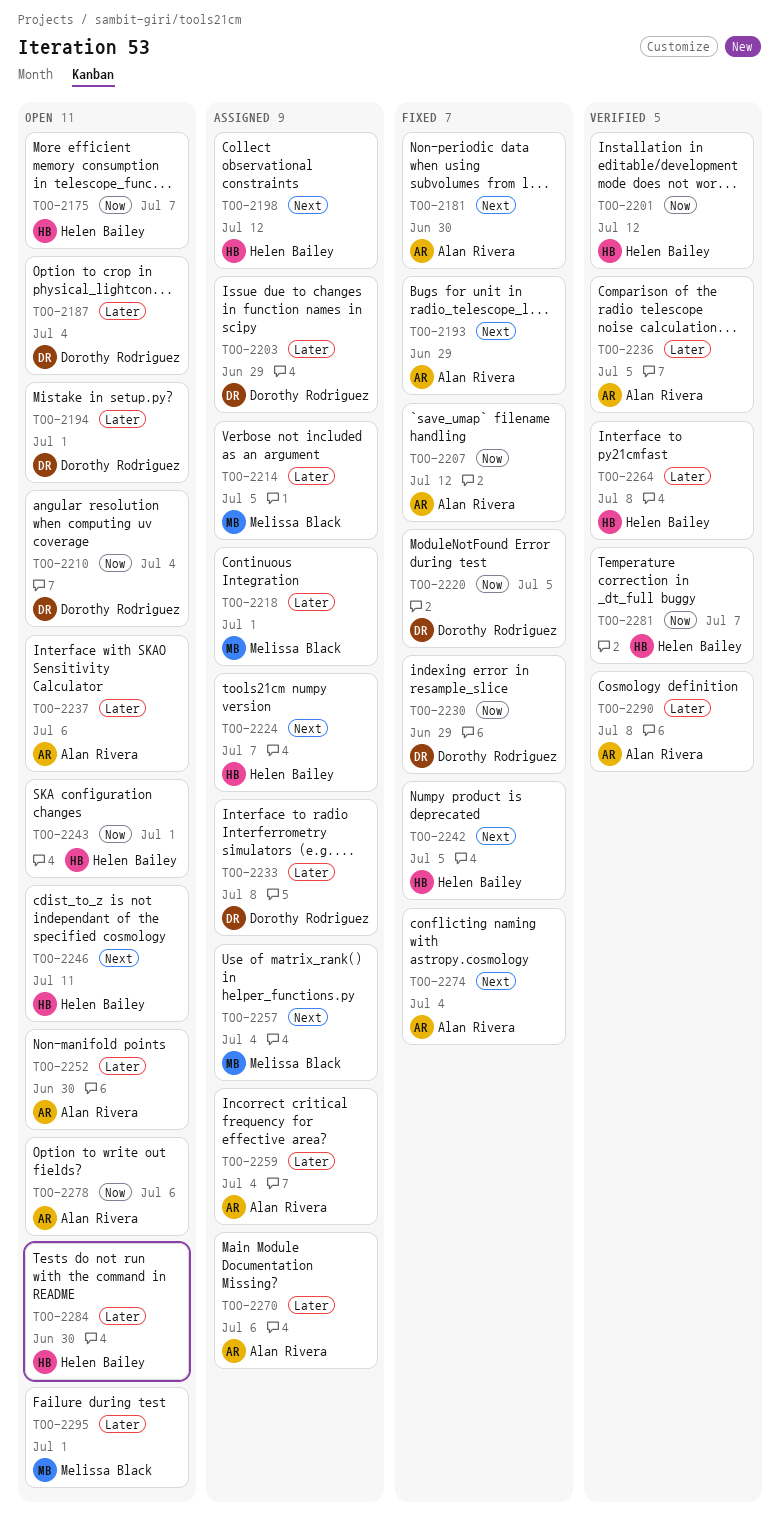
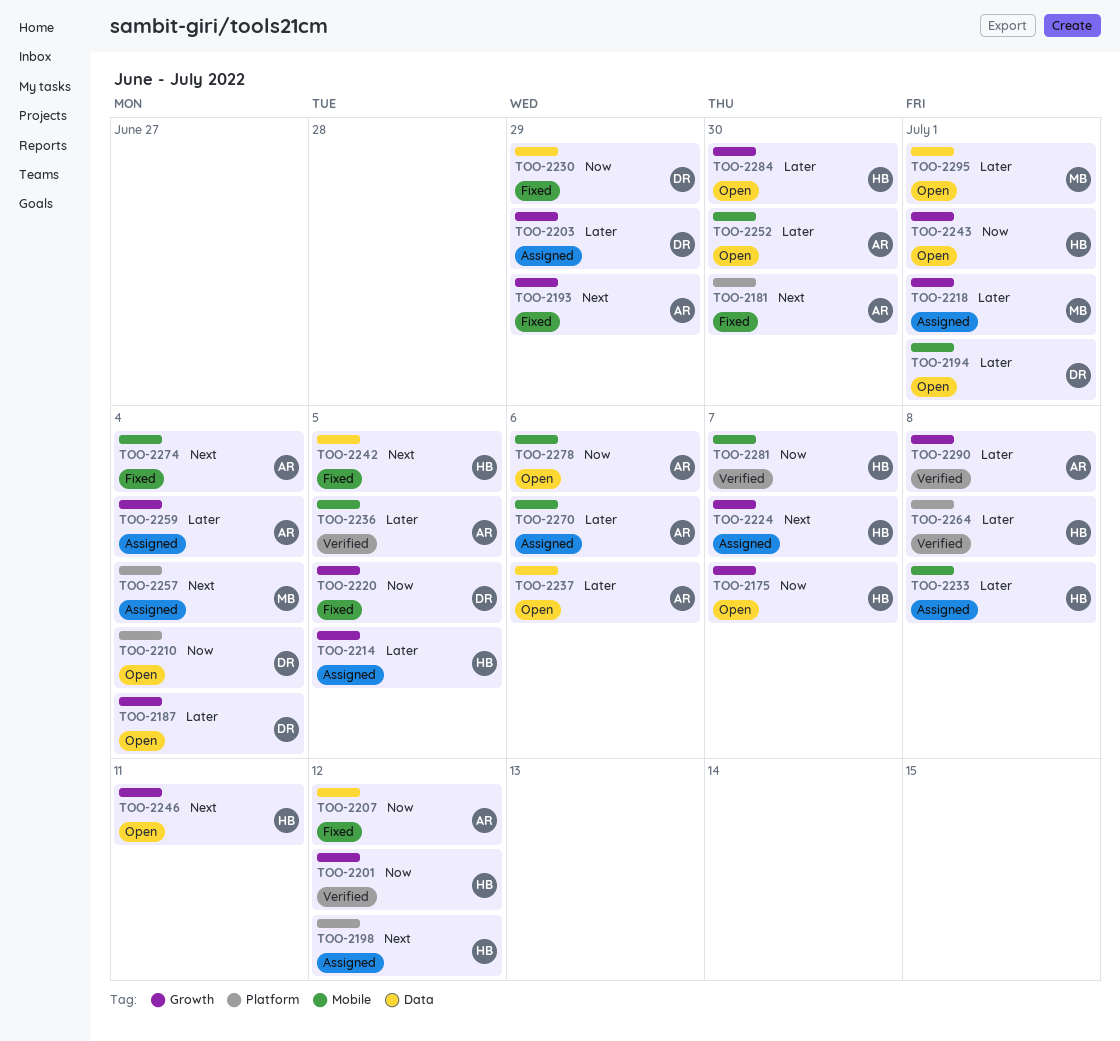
TOO-2214, owner: Melissa Black -> Helen Bailey
TOO-2233, owner: Dorothy Rodriguez -> Helen Bailey

